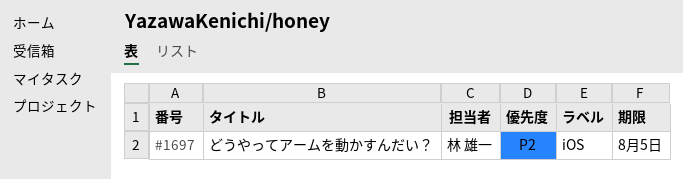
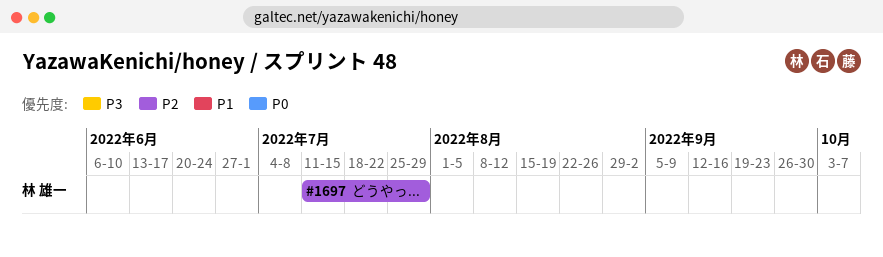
#1697, due: Aug 5 -> Jul 29

